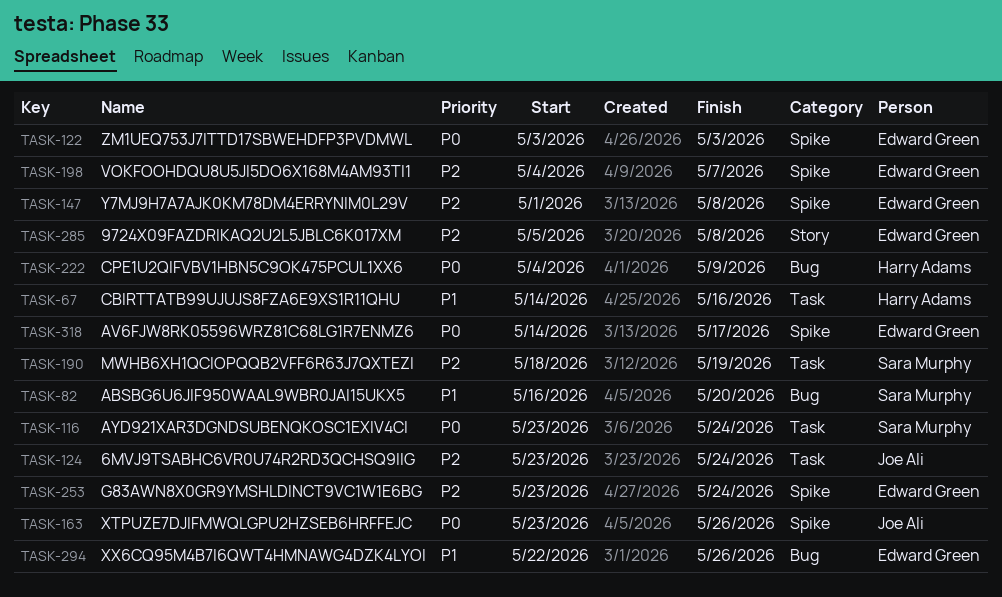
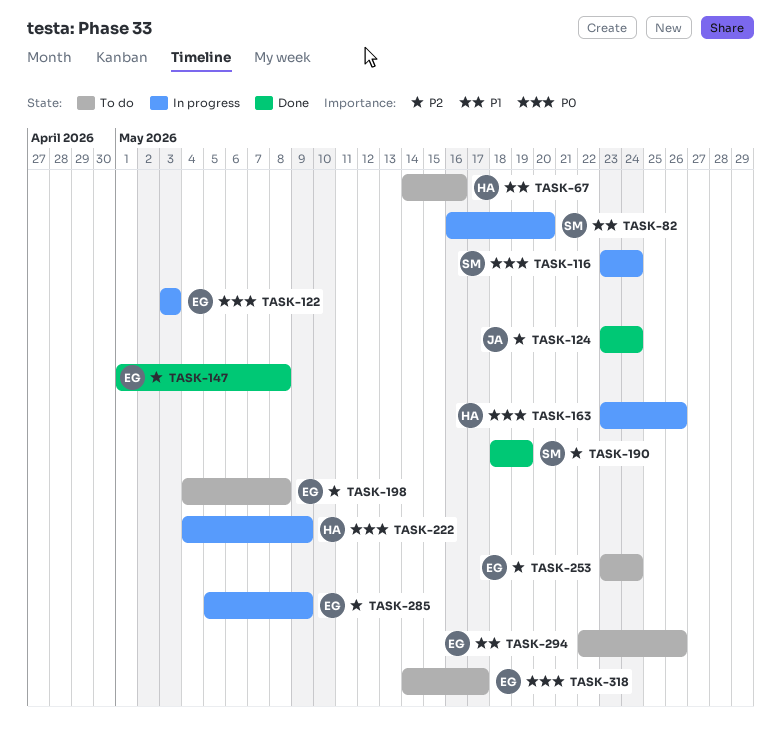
TASK-163, owner: Joe Ali -> Harry Adams
TASK-198, due: May 7 -> May 8
TASK-285, due: May 8 -> May 9

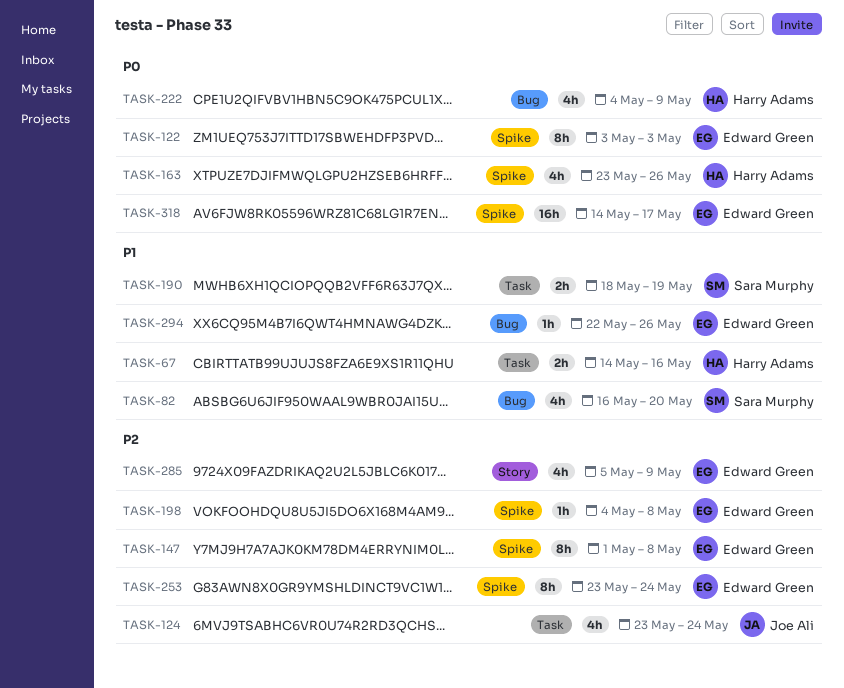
TASK-116: present -> none
TASK-190, priority: P2 -> P1

